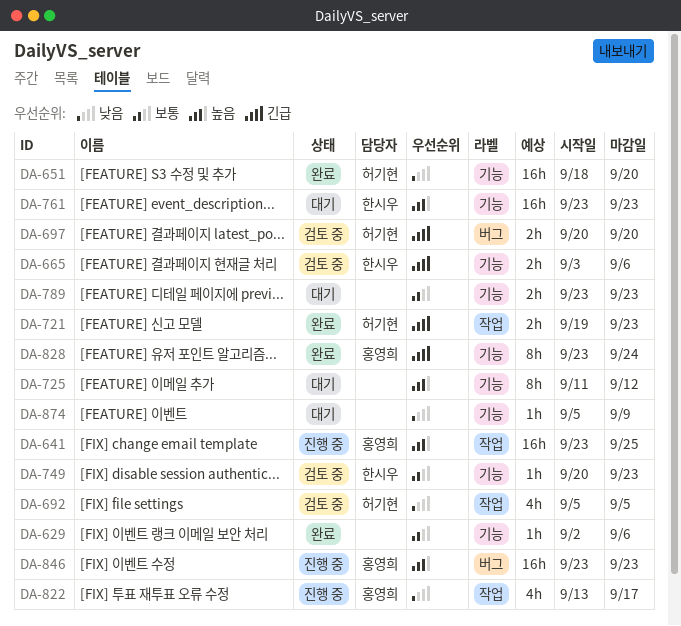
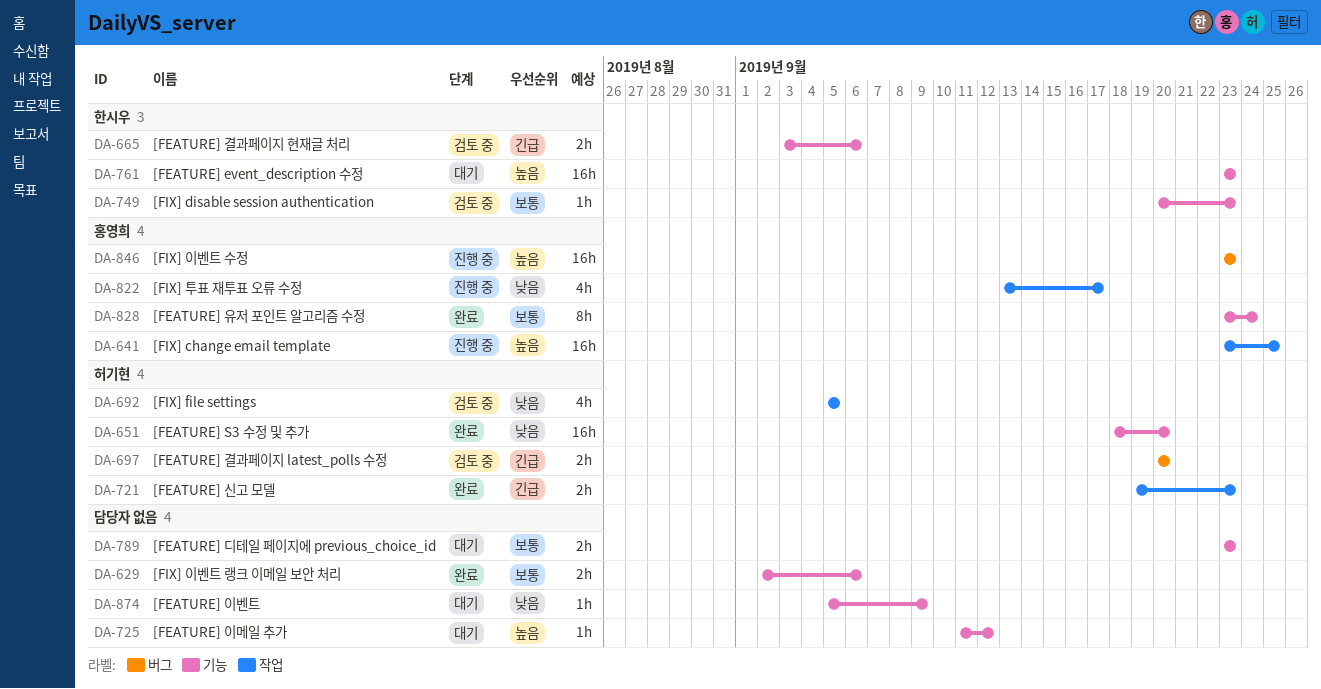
DA-629, estimate: 1h -> 2h
DA-725, estimate: 8h -> 1h
DA-828, priority: 긴급 -> 보통

